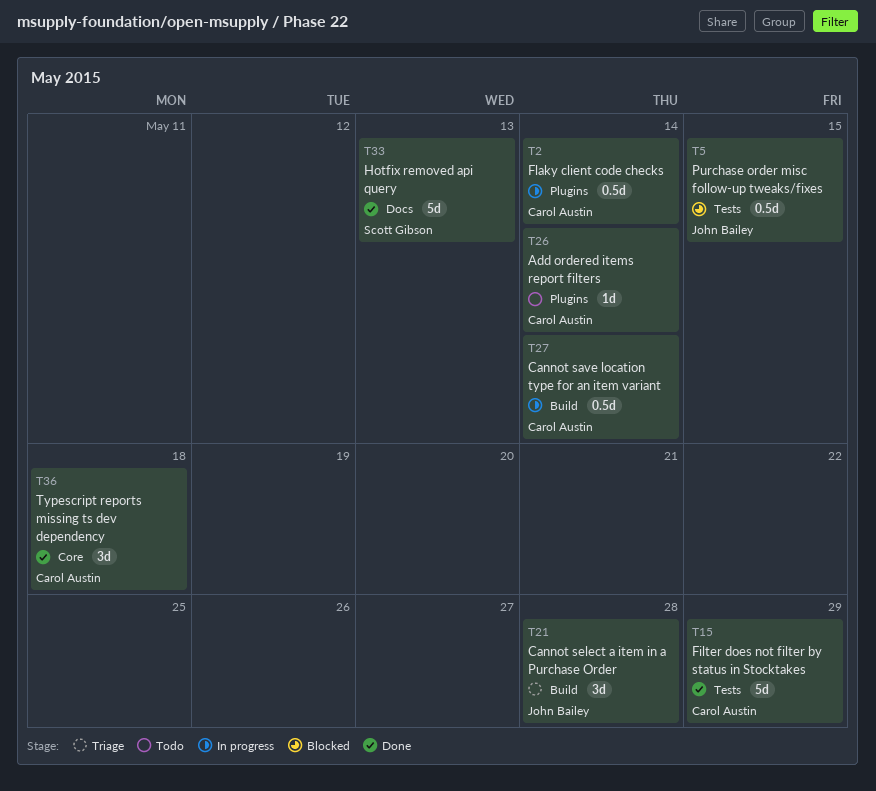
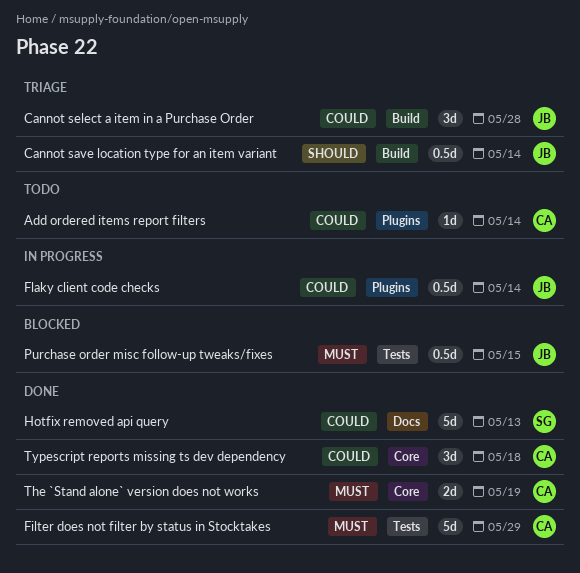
Cannot save location type for an item variant, status: In progress -> Triage
Cannot save location type for an item variant, owner: Carol Austin -> John Bailey
Flaky client code checks, owner: Carol Austin -> John Bailey
The `Stand alone` version does not works: none -> present

